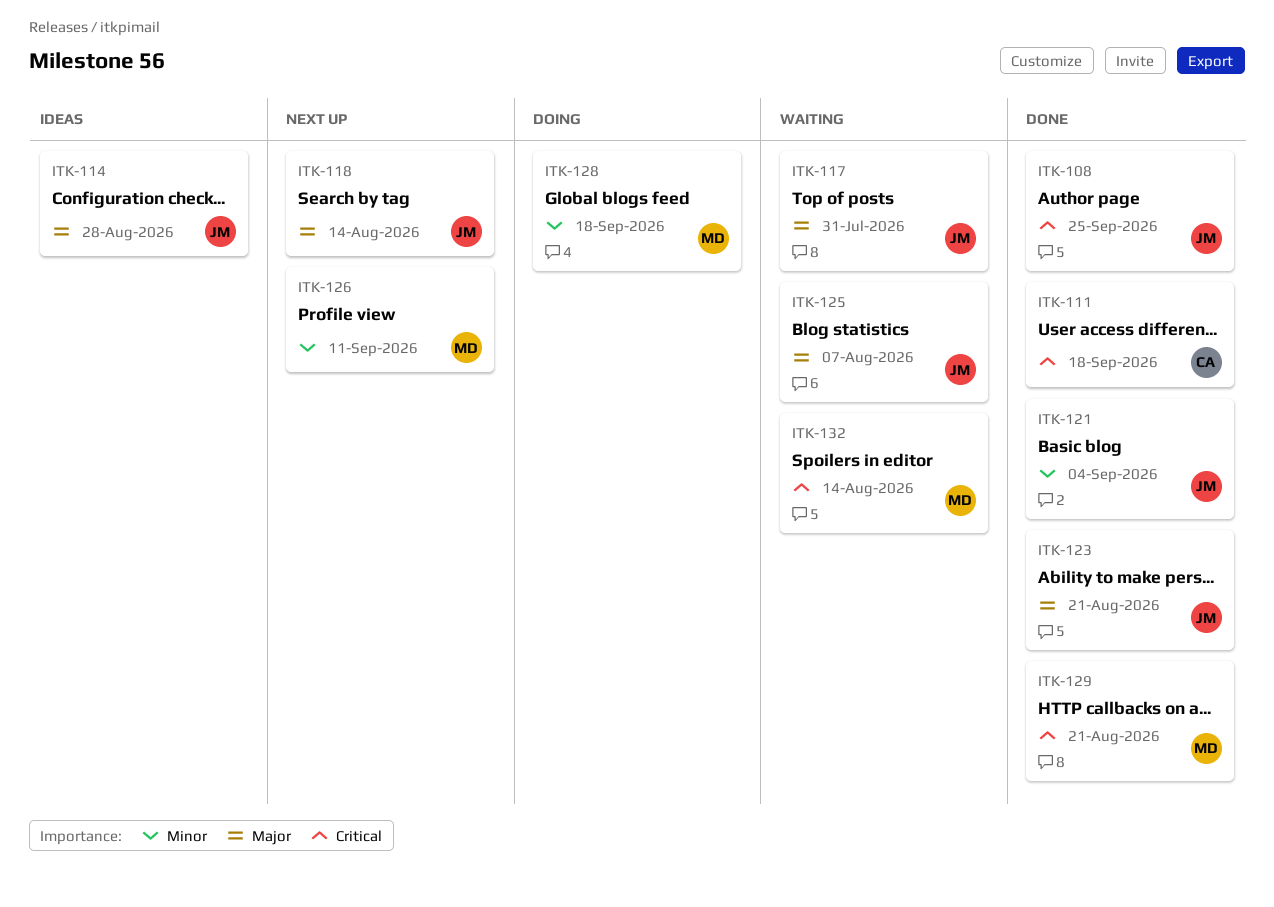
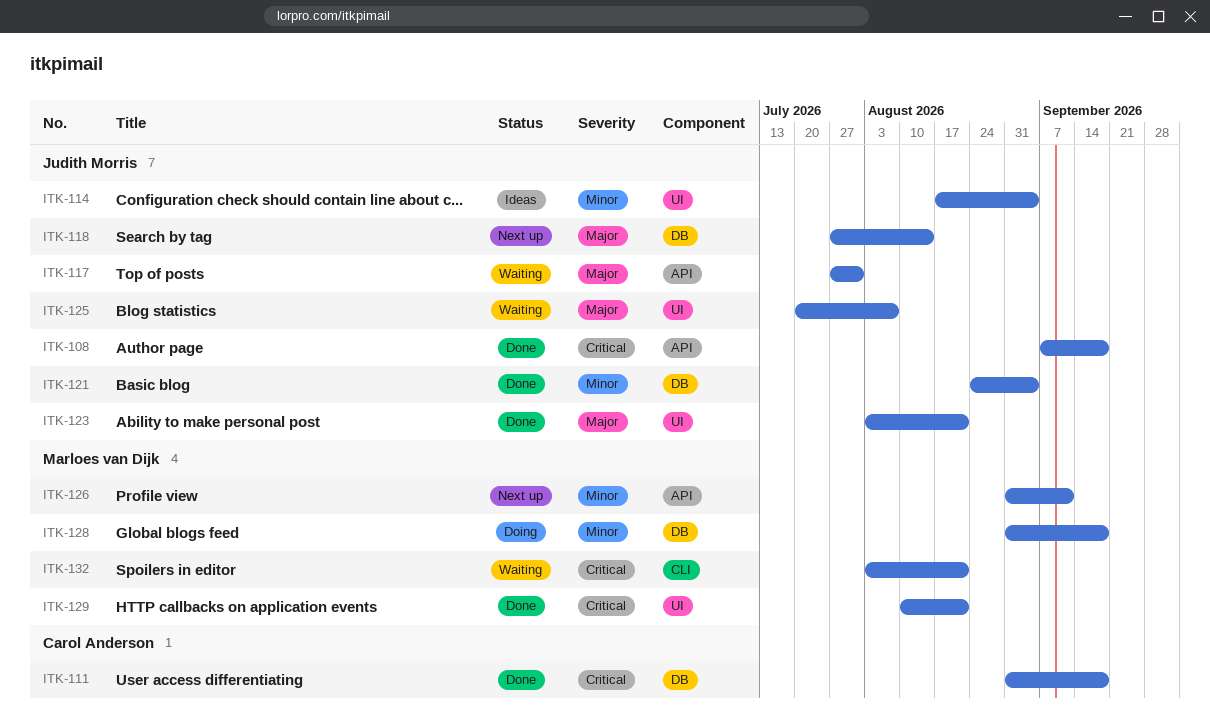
ITK-108, due: Sep 25 -> Sep 18
ITK-114, priority: Major -> Minor
ITK-114, due: Aug 28 -> Sep 4
ITK-132, due: Aug 14 -> Aug 21

